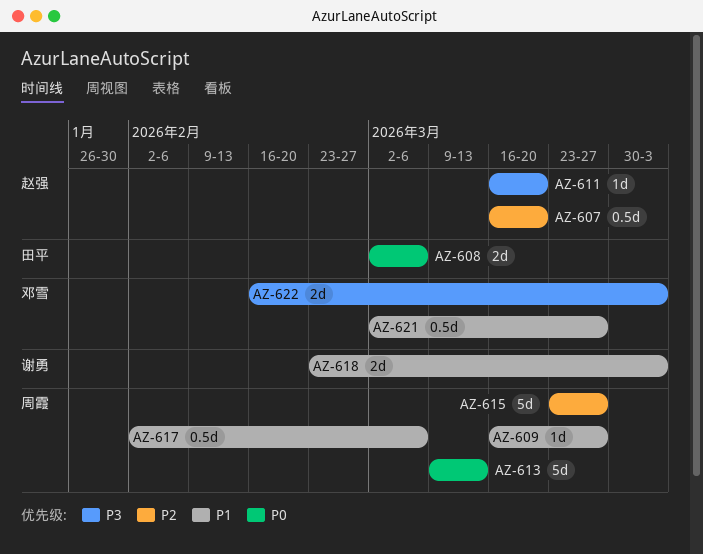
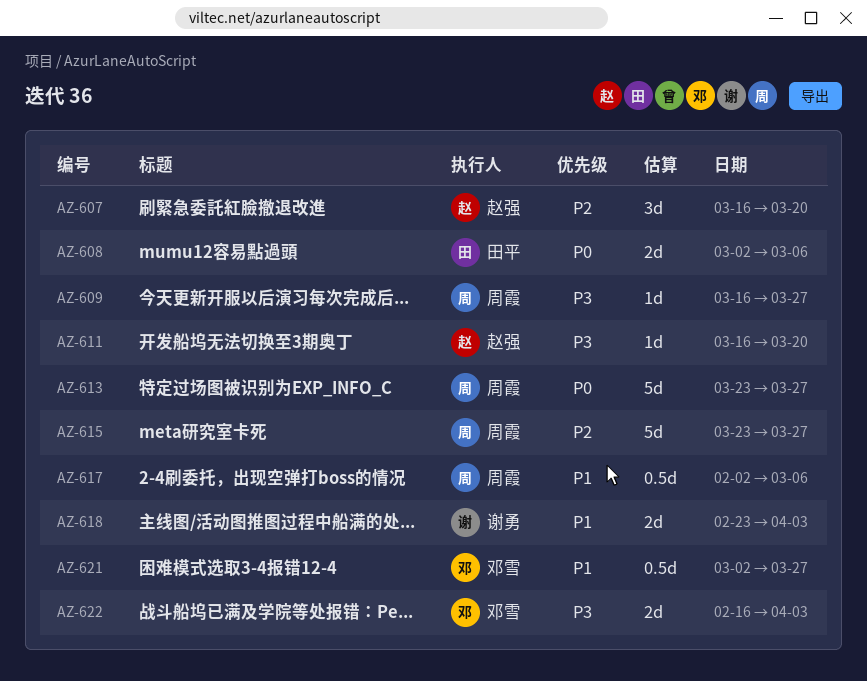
AZ-607, estimate: 0.5d -> 3d
AZ-609, priority: P1 -> P3
AZ-613, start: Mar 9 -> Mar 23
AZ-613, due: Mar 13 -> Mar 27

